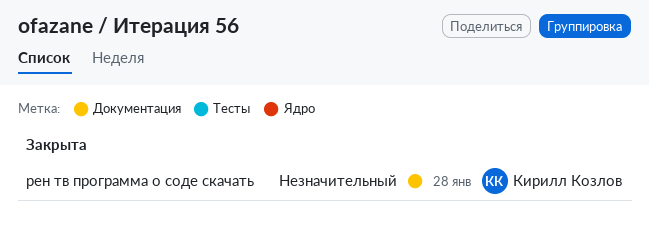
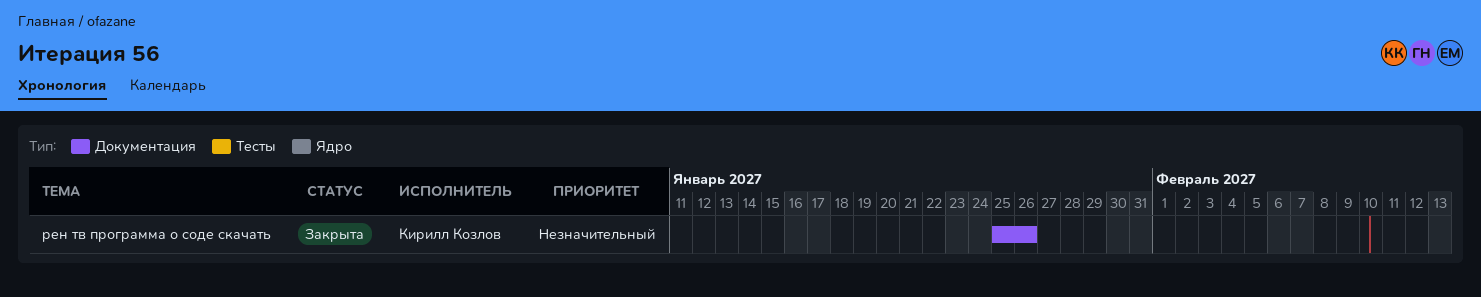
рен тв программа о соде скачать, due: Jan 28 -> Jan 26

